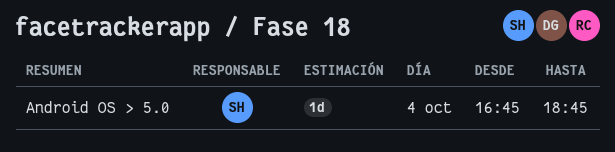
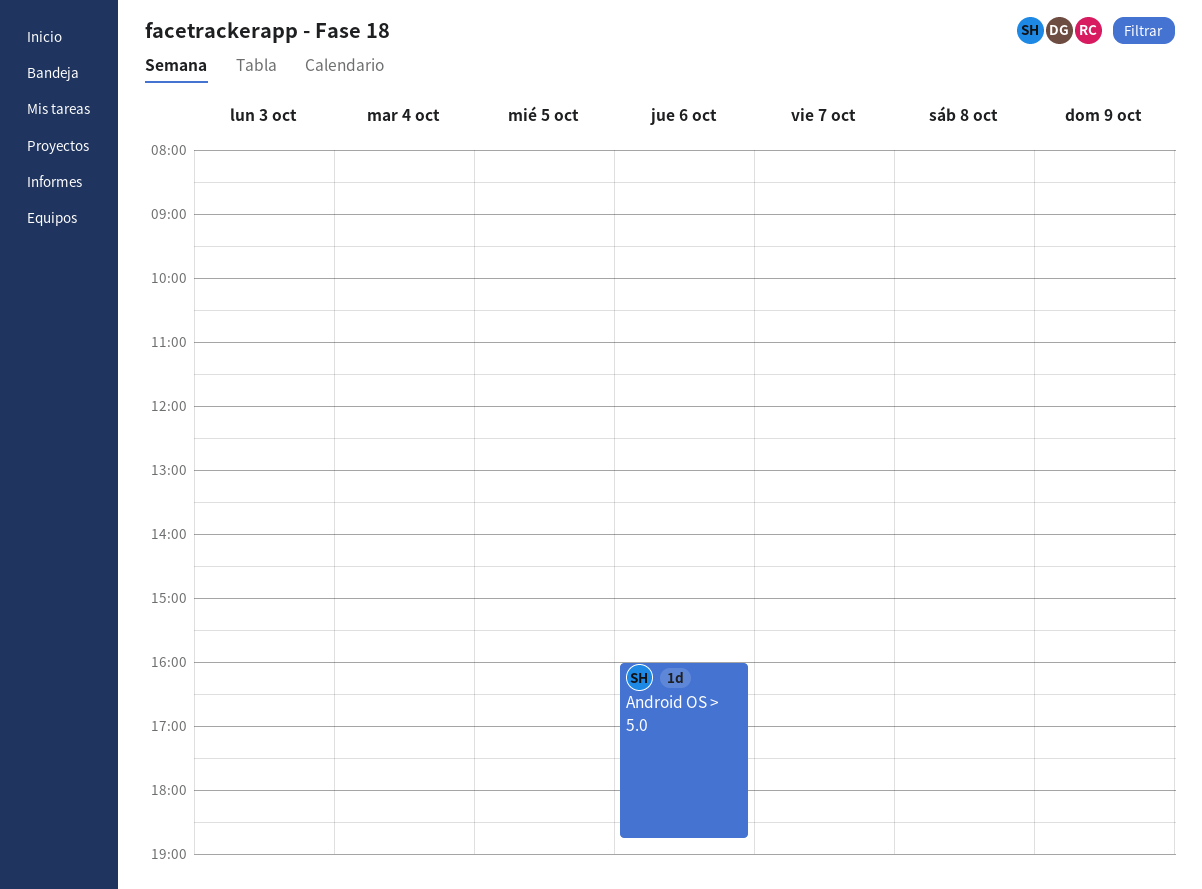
Android OS > 5.0, day: Oct 4 -> Oct 6
Android OS > 5.0, begins: 16:45 -> 16:00

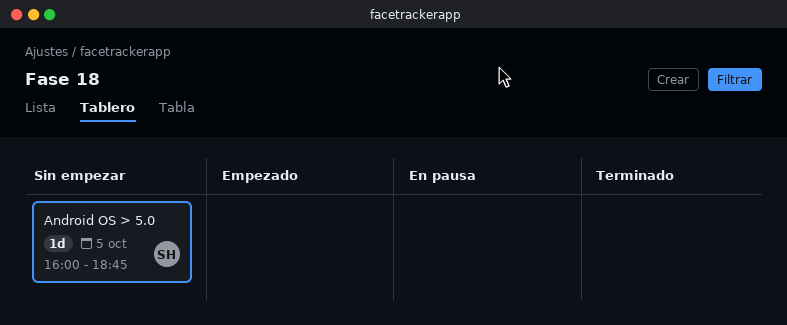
Android OS > 5.0, day: Oct 6 -> Oct 5

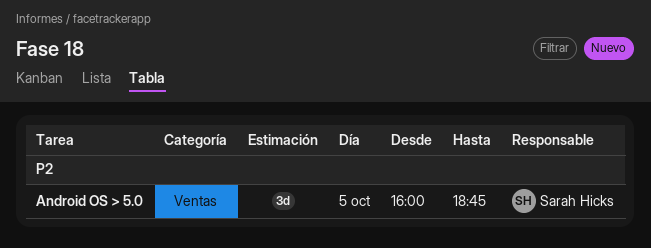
Android OS > 5.0, estimate: 1d -> 3d

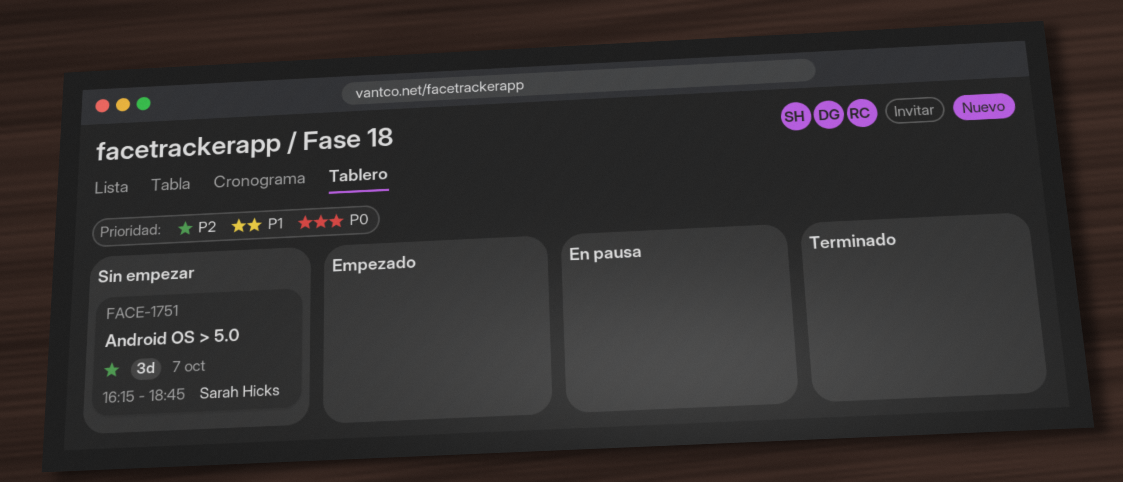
Android OS > 5.0, day: Oct 5 -> Oct 7
Android OS > 5.0, begins: 16:00 -> 16:15

